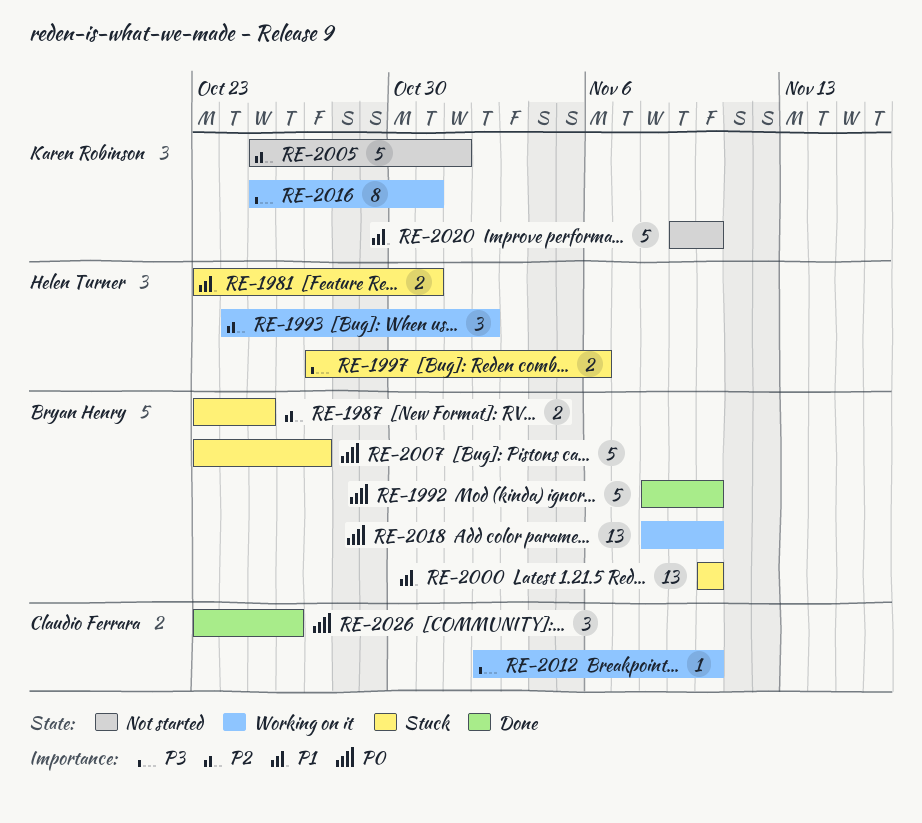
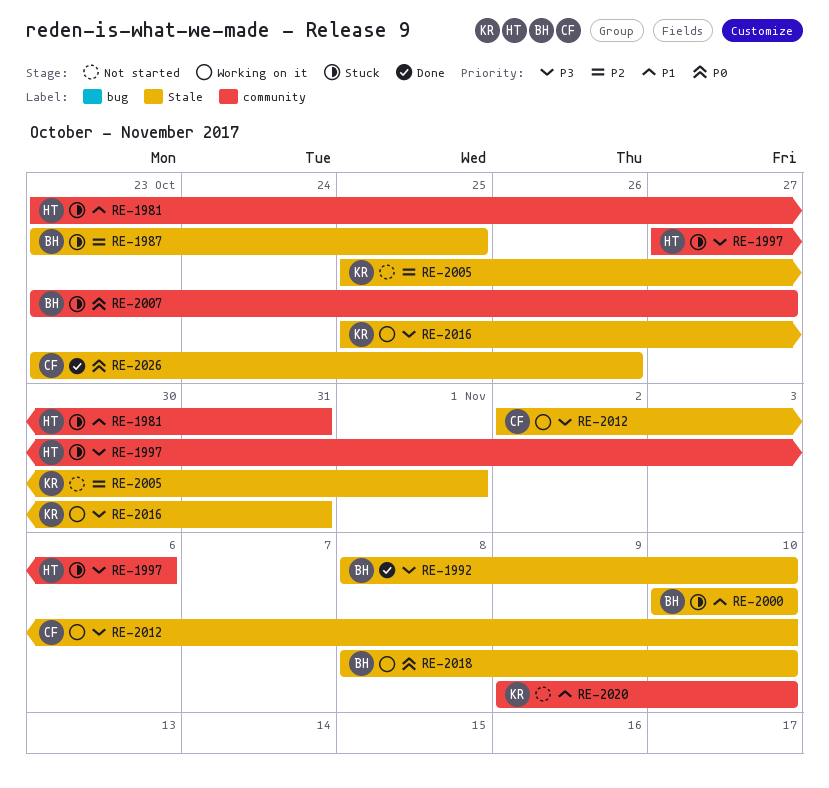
RE-1992, priority: P0 -> P3
RE-1993: present -> none

